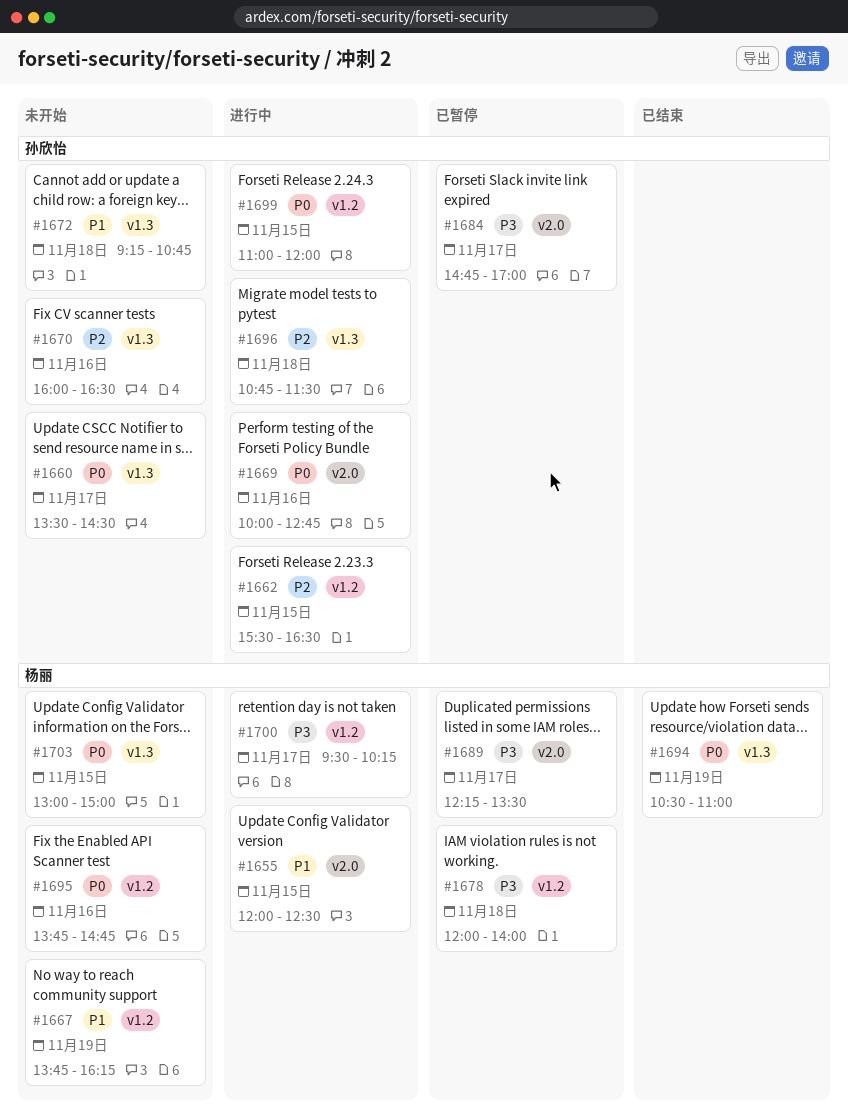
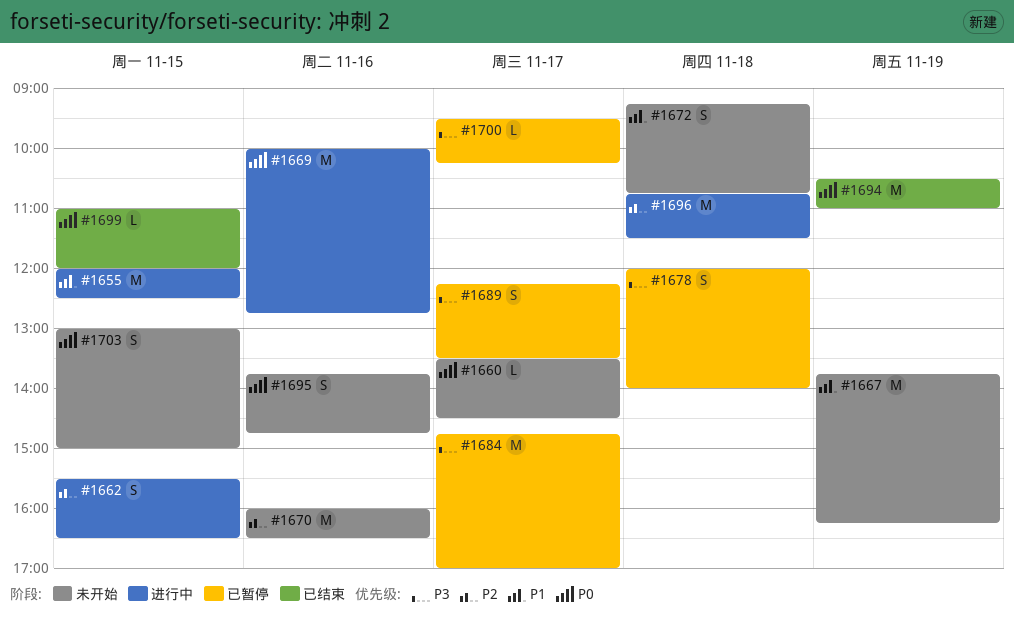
#1699, status: 进行中 -> 已结束
#1700, status: 进行中 -> 已暂停

